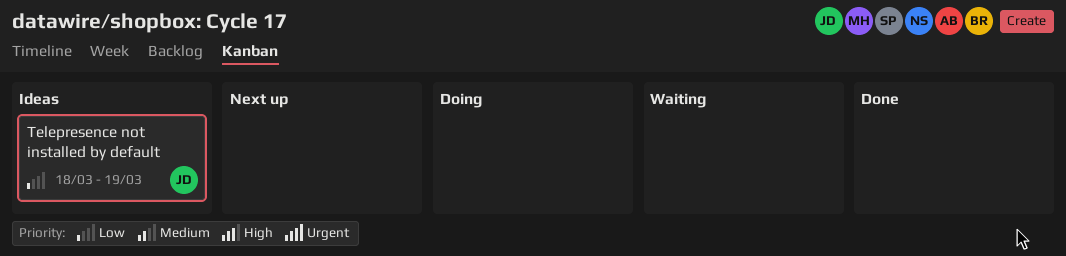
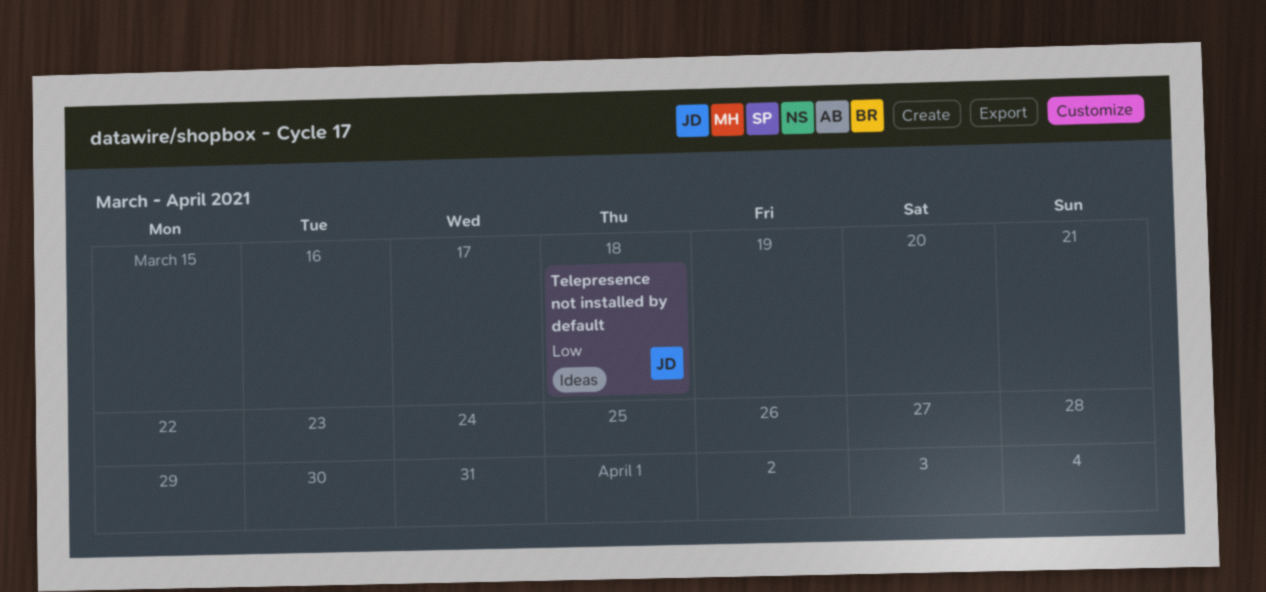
Telepresence not installed by default, due: Mar 19 -> Mar 18

